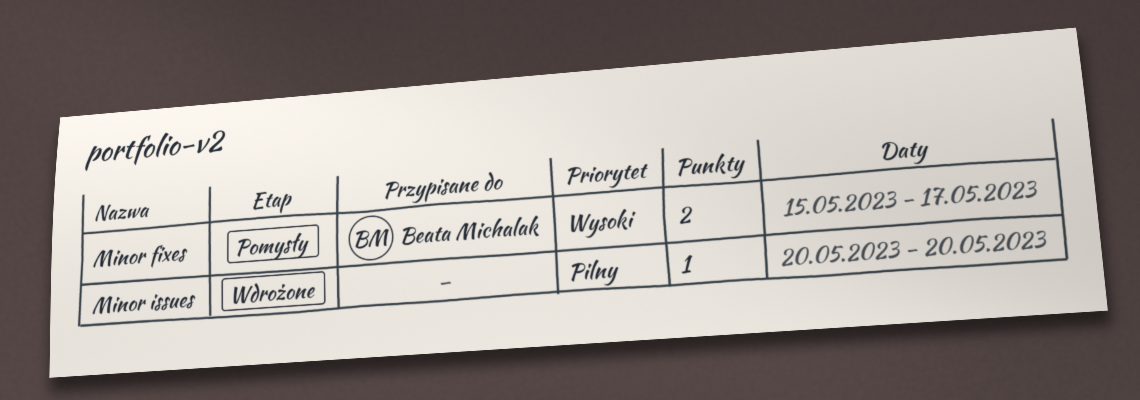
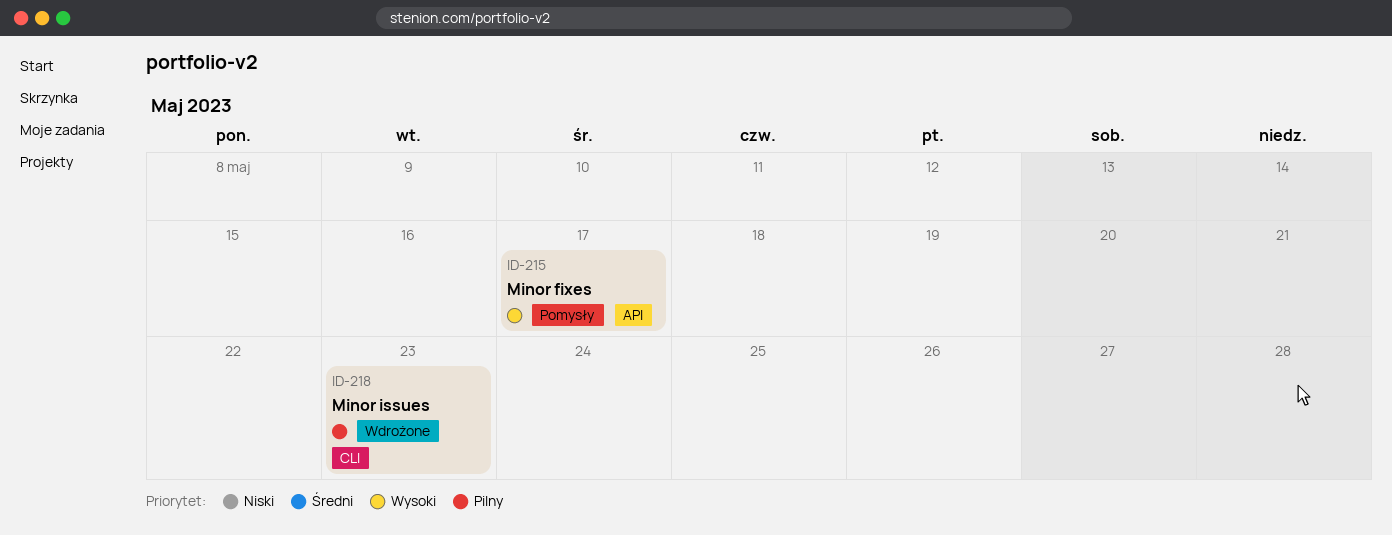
Minor issues, due: May 20 -> May 23

